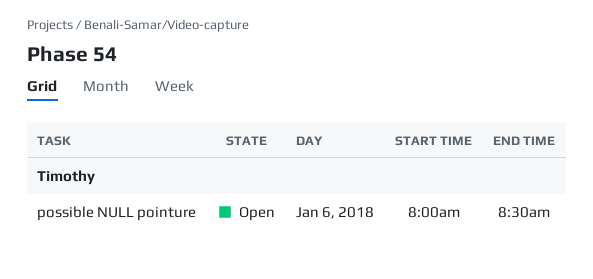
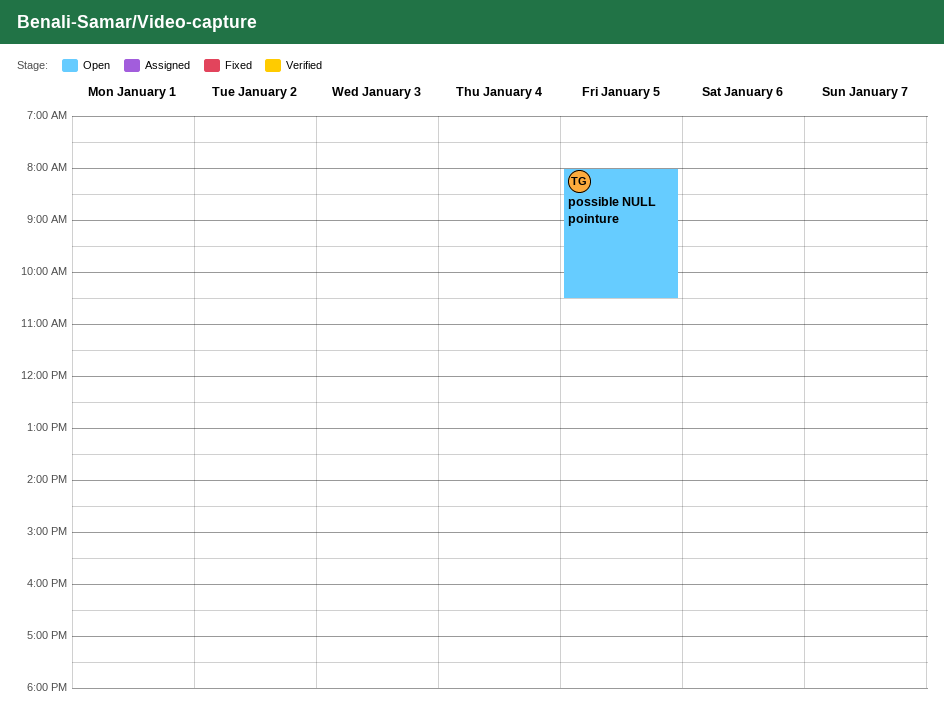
possible NULL pointure, day: Jan 6 -> Jan 5
possible NULL pointure, ends: 08:30 -> 10:30

